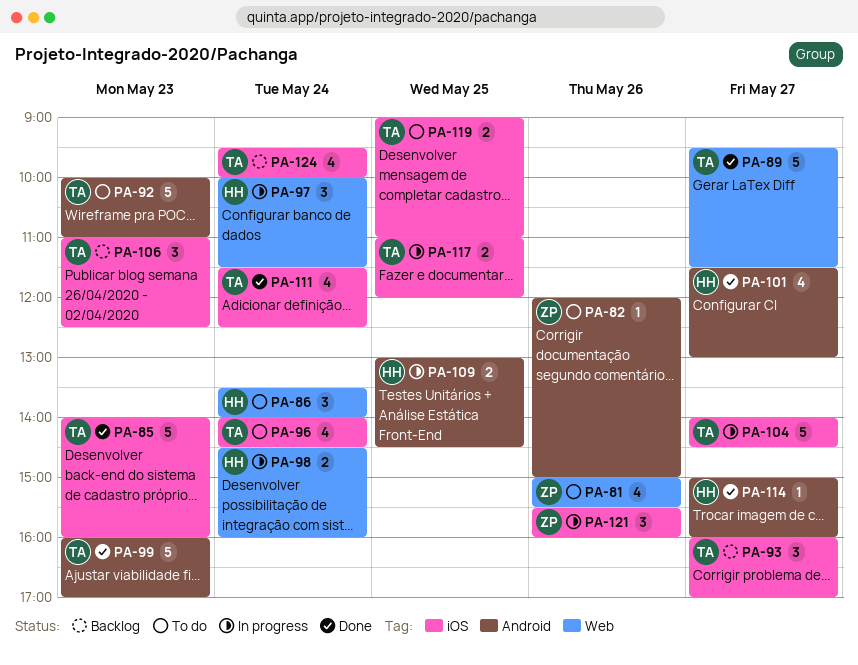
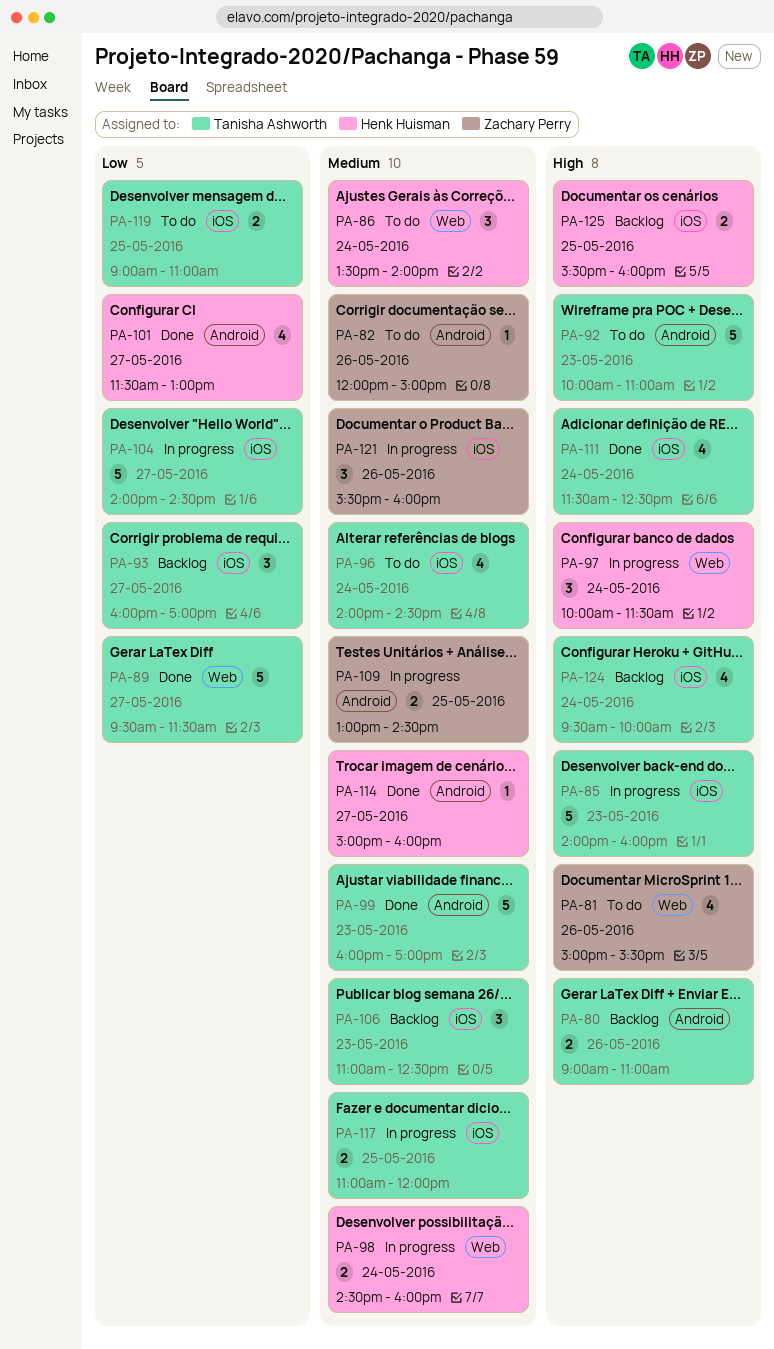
PA-80: none -> present
PA-85, status: Done -> In progress
PA-109, owner: Henk Huisman -> Zachary Perry
PA-125: none -> present

